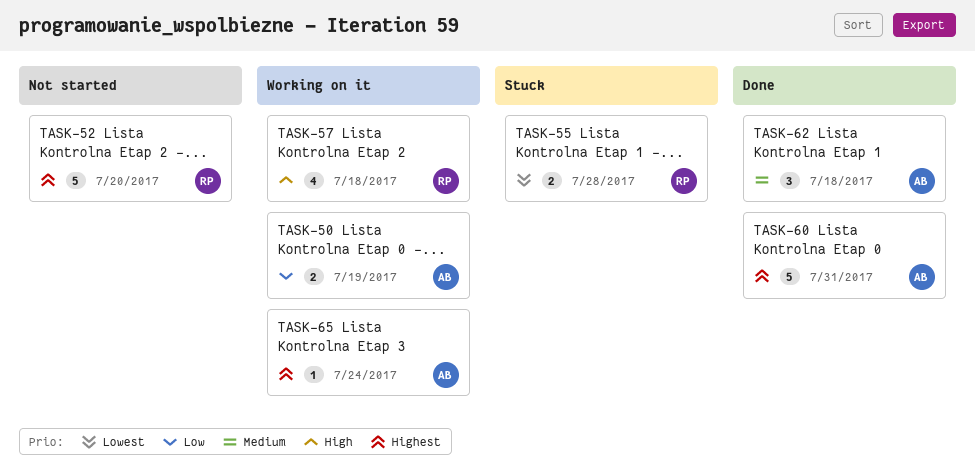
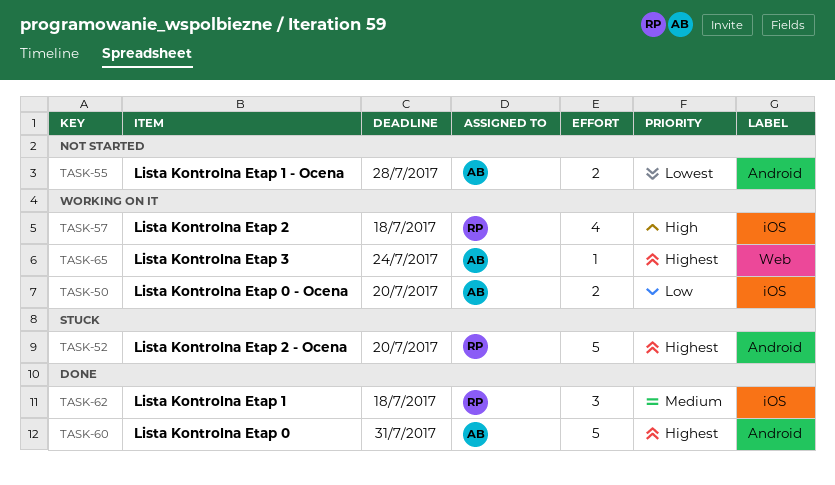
TASK-50, due: Jul 19 -> Jul 20
TASK-52, status: Not started -> Stuck
TASK-55, status: Stuck -> Not started
TASK-55, owner: RP -> AB
TASK-62, owner: AB -> RP

